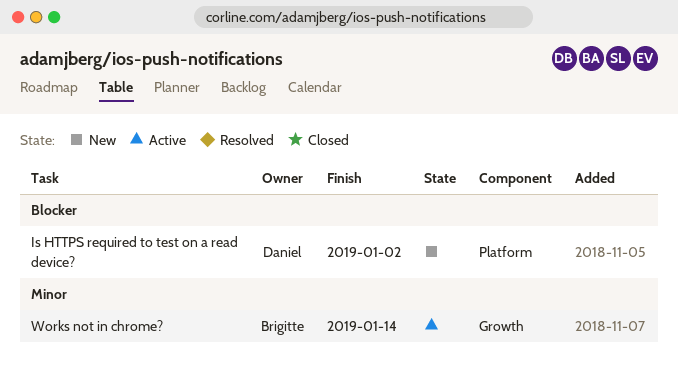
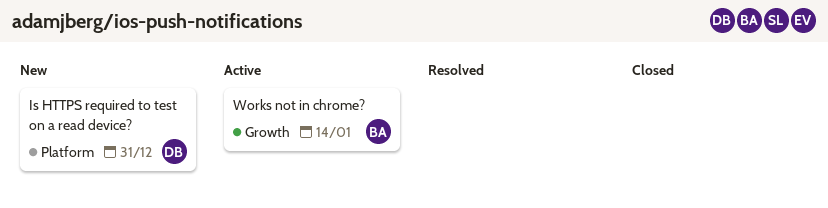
Is HTTPS required to test on a read device?, due: Jan 2 -> Dec 31

